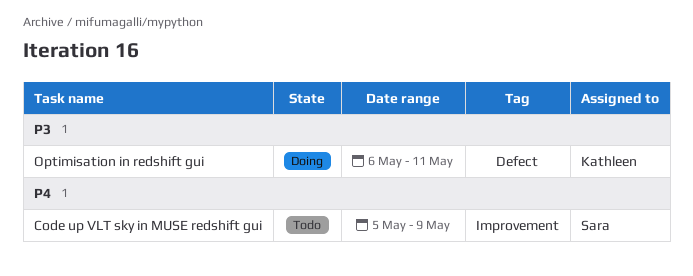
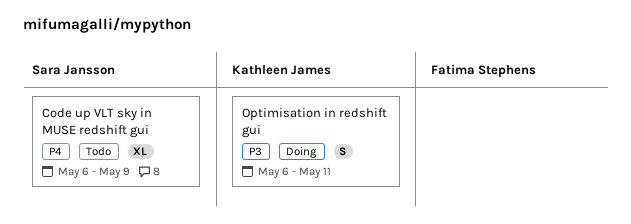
Code up VLT sky in MUSE redshift gui, start: May 5 -> May 6

